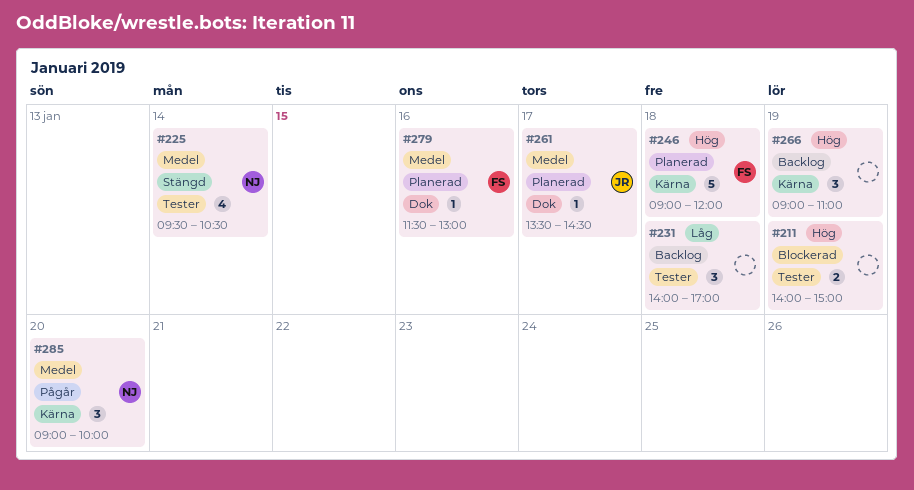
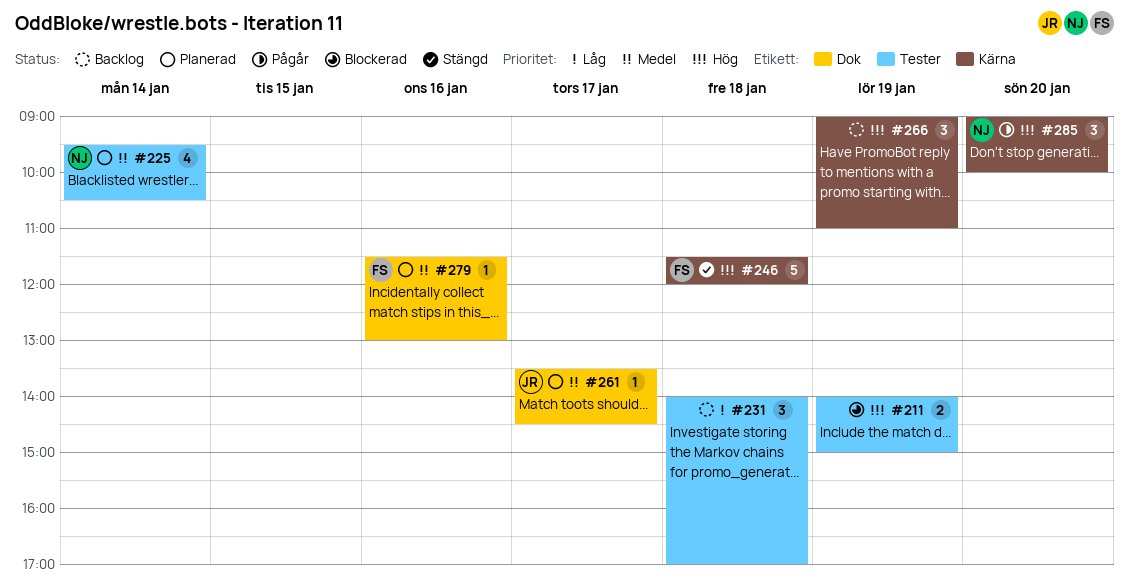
#225, status: Stängd -> Planerad
#246, status: Planerad -> Stängd
#246, begins: 09:00 -> 11:30
#285, priority: Medel -> Hög

